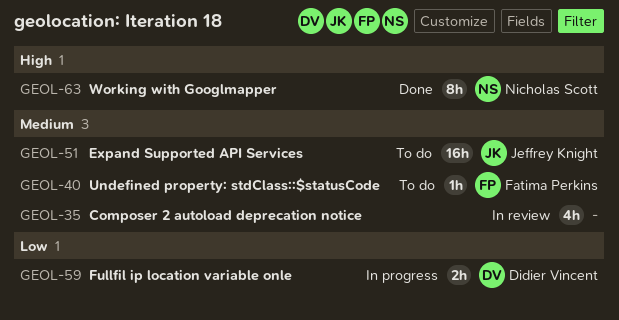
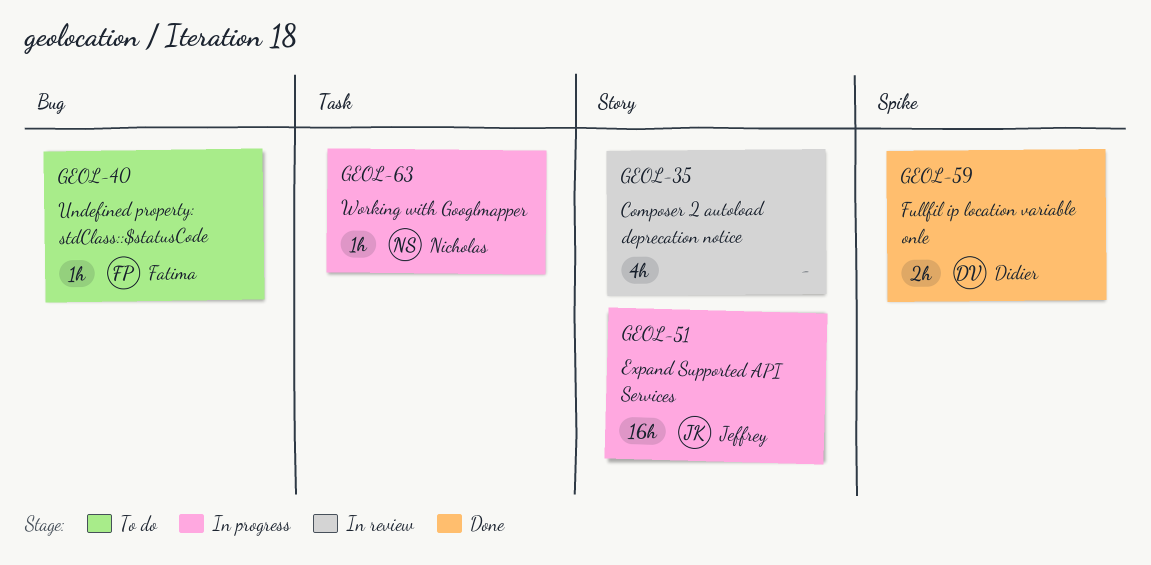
GEOL-51, status: To do -> In progress
GEOL-59, status: In progress -> Done
GEOL-63, status: Done -> In progress
GEOL-63, estimate: 8h -> 1h

